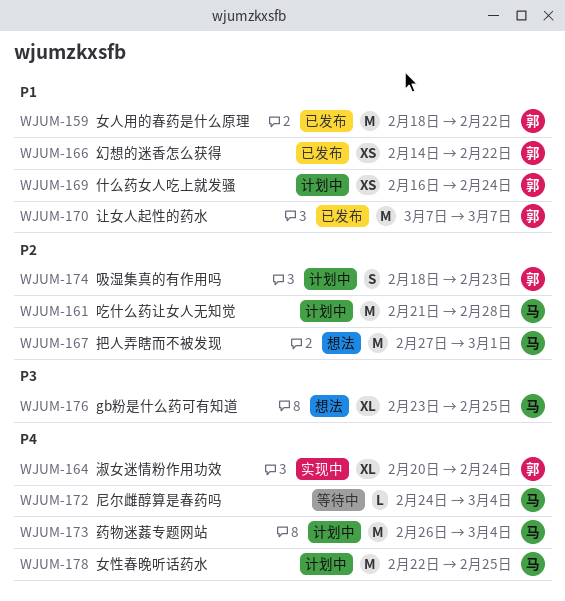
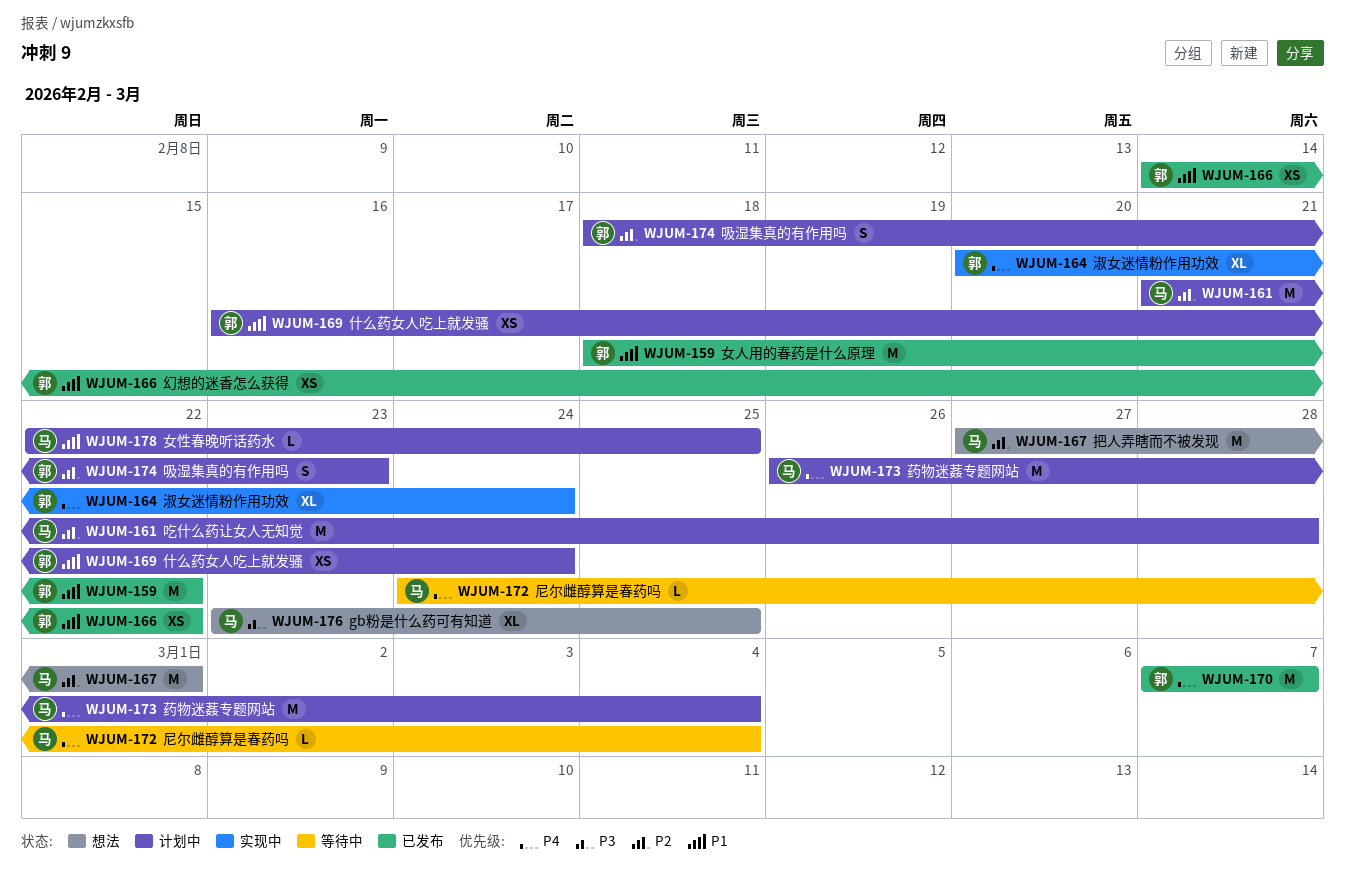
WJUM-170, priority: P1 -> P4
WJUM-178, priority: P4 -> P1
WJUM-178, estimate: M -> L

